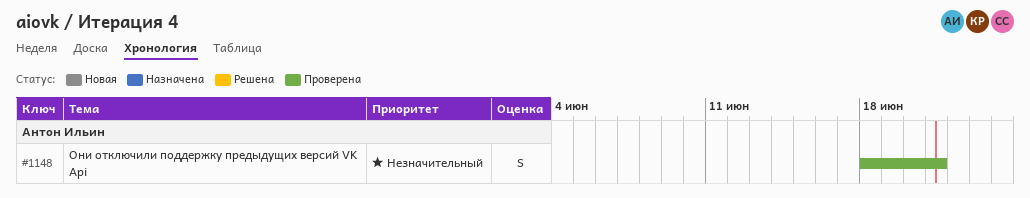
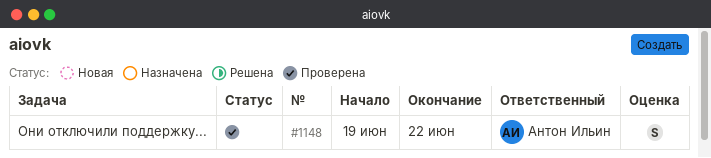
#1148, start: Jun 18 -> Jun 19
#1148, due: Jun 21 -> Jun 22

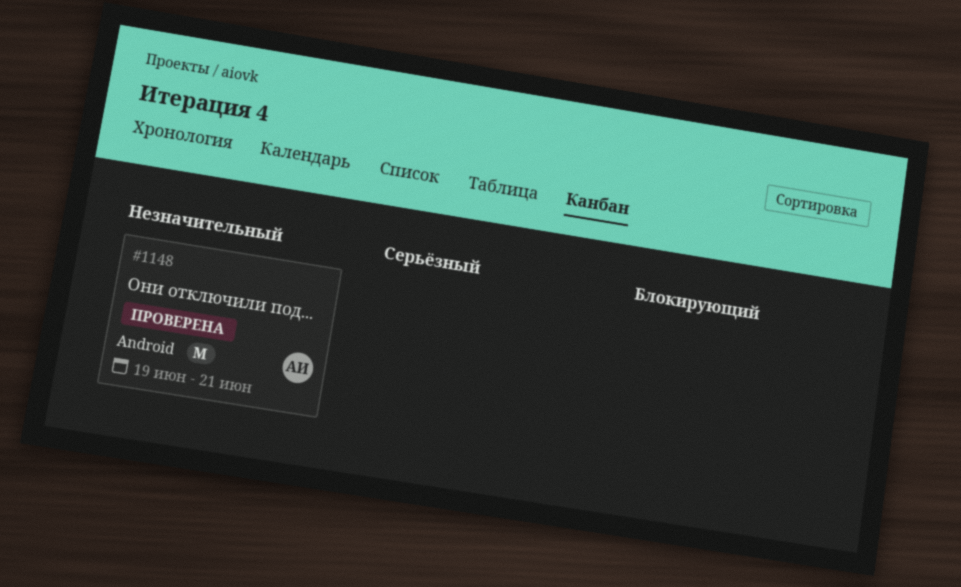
#1148, estimate: S -> M
#1148, due: Jun 22 -> Jun 21

